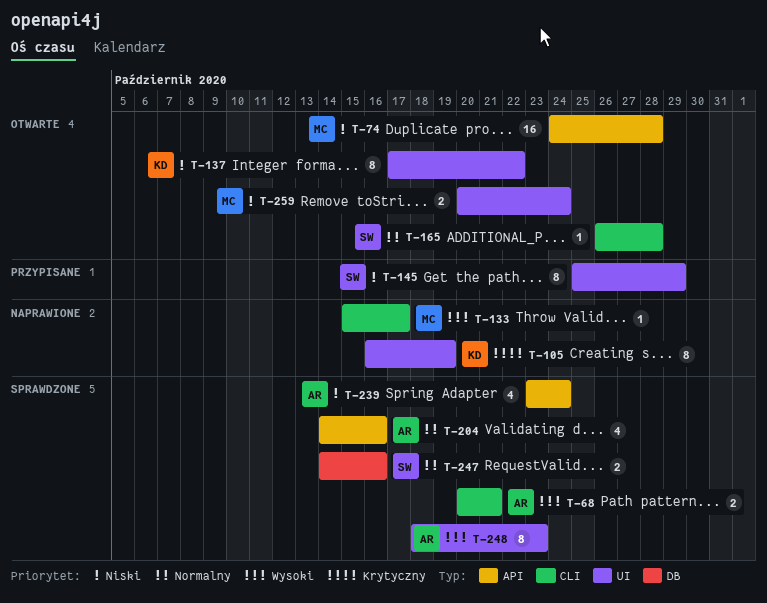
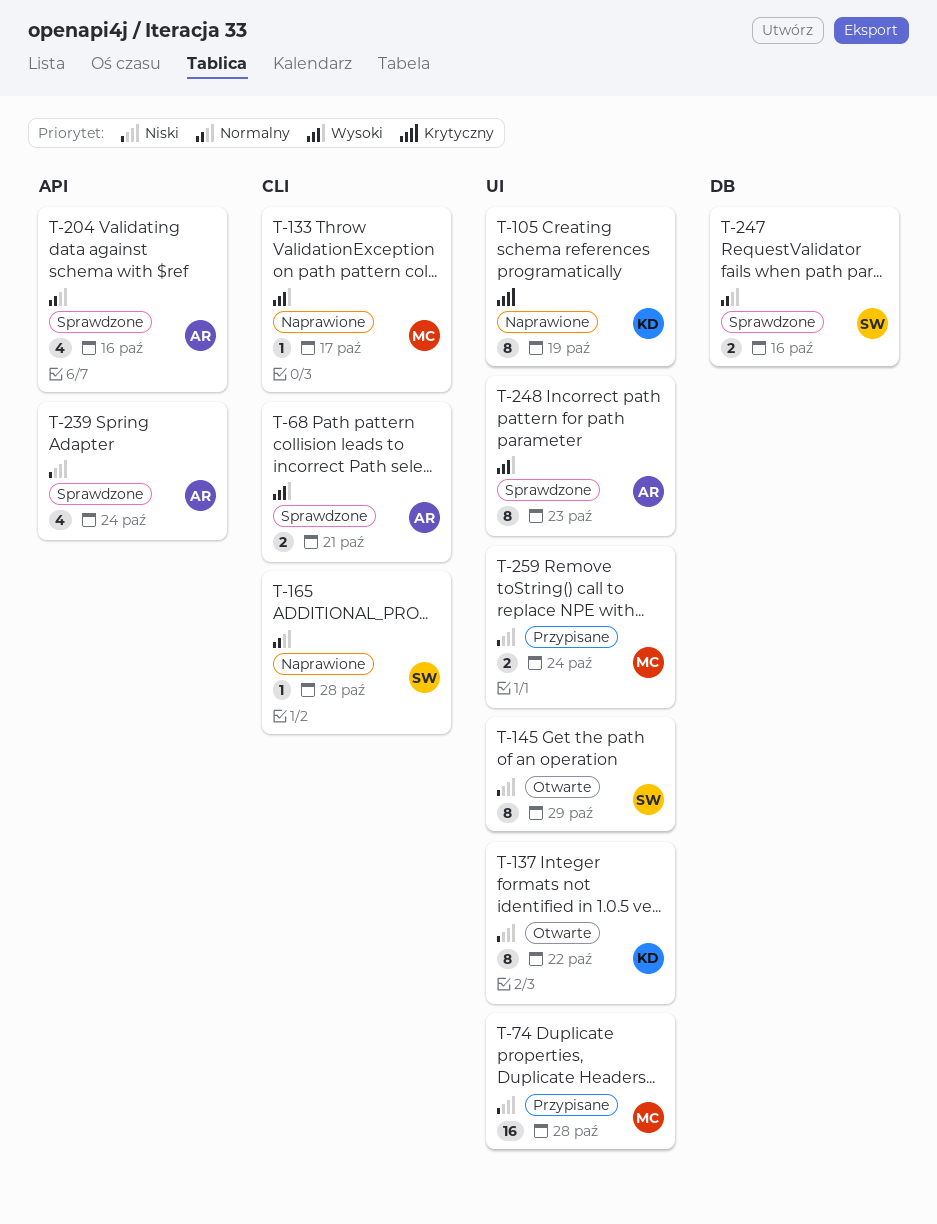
T-74, status: Otwarte -> Przypisane
T-74, label: API -> UI
T-145, status: Przypisane -> Otwarte
T-165, status: Otwarte -> Naprawione
T-259, status: Otwarte -> Przypisane

